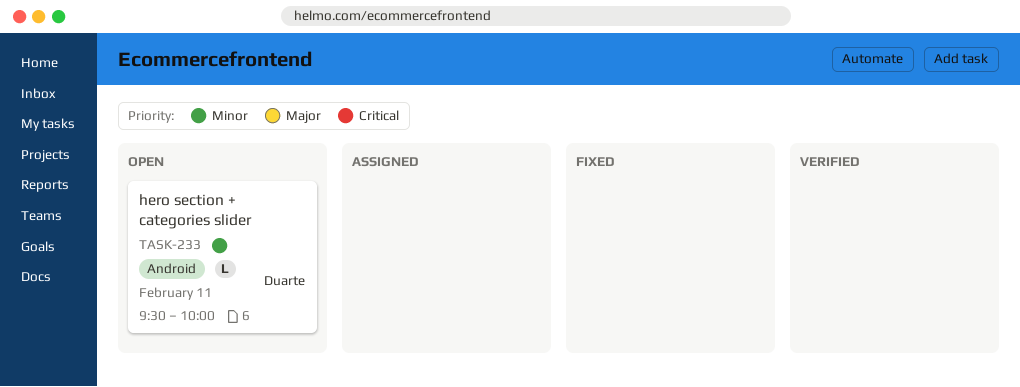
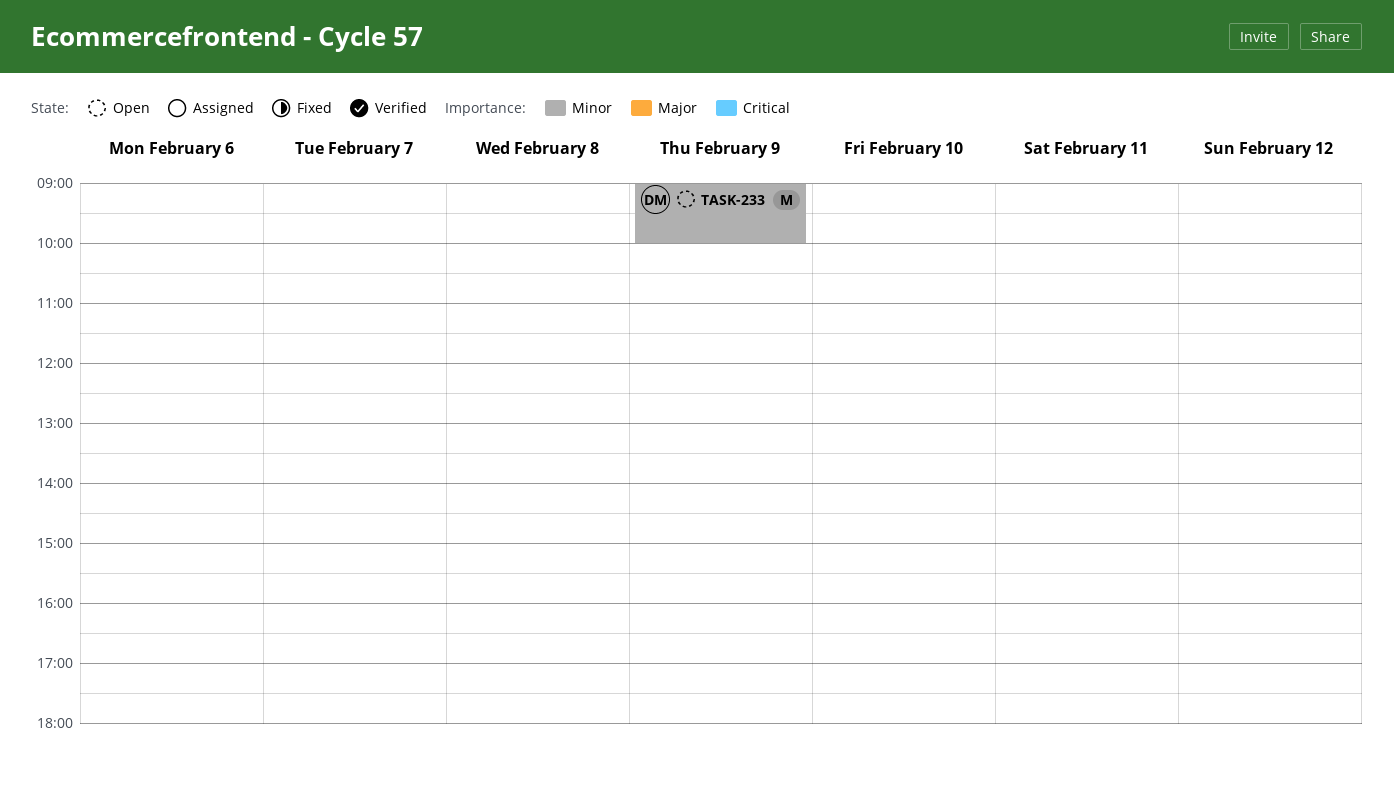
TASK-233, estimate: L -> M
TASK-233, day: Feb 11 -> Feb 9
TASK-233, begins: 09:30 -> 09:00

